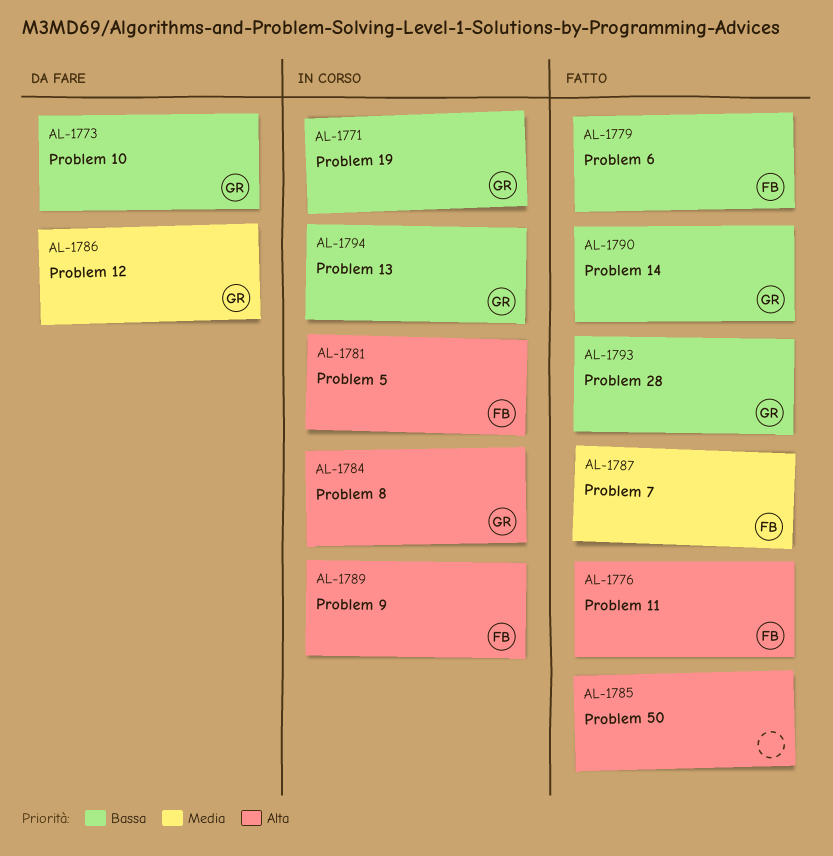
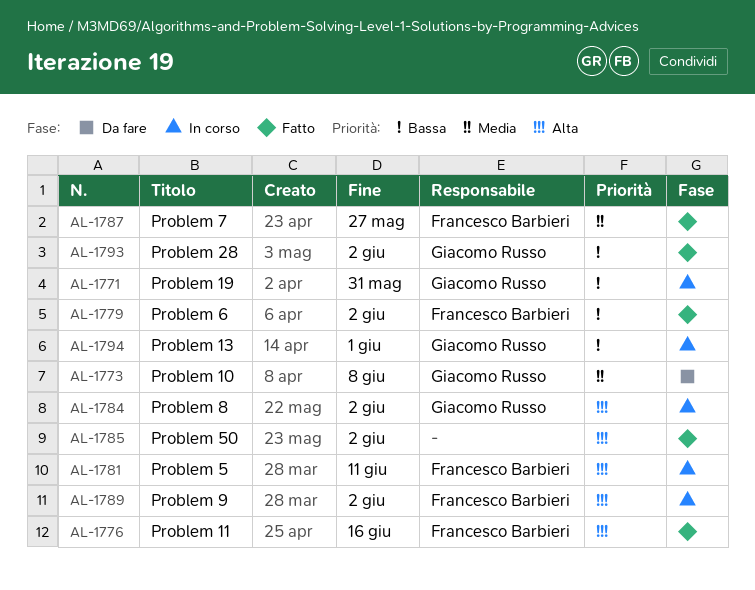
AL-1773, priority: Bassa -> Media
AL-1786: present -> none
AL-1790: present -> none

